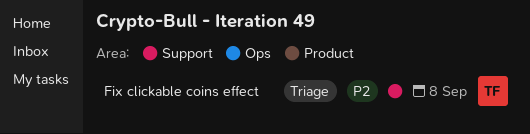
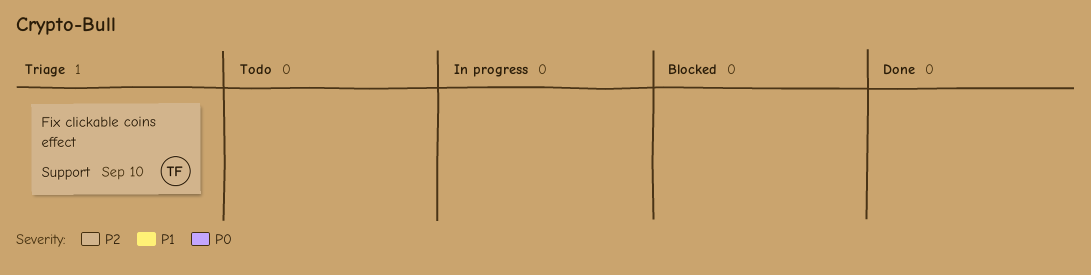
Fix clickable coins effect, due: Sep 8 -> Sep 10

